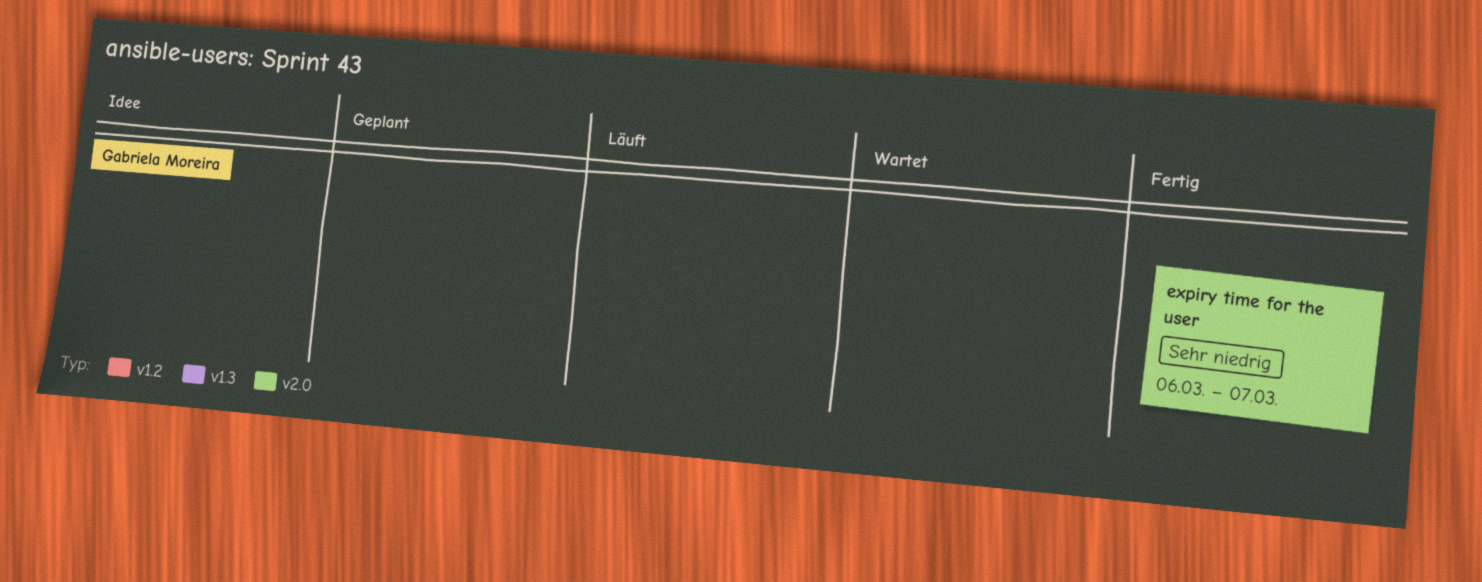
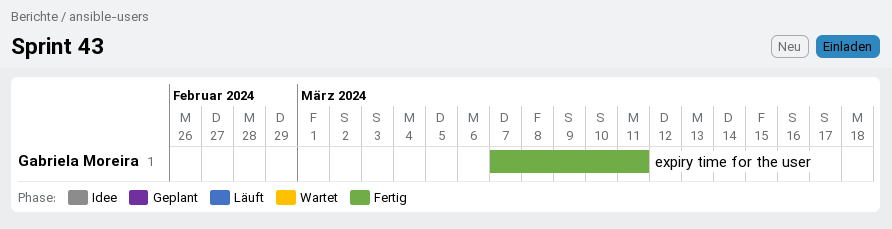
expiry time for the user, start: Mar 6 -> Mar 7
expiry time for the user, due: Mar 7 -> Mar 11

